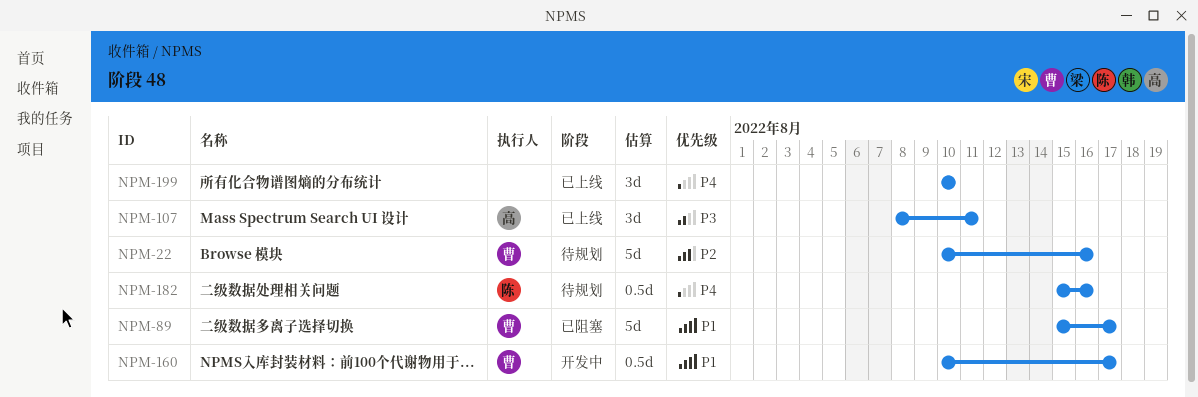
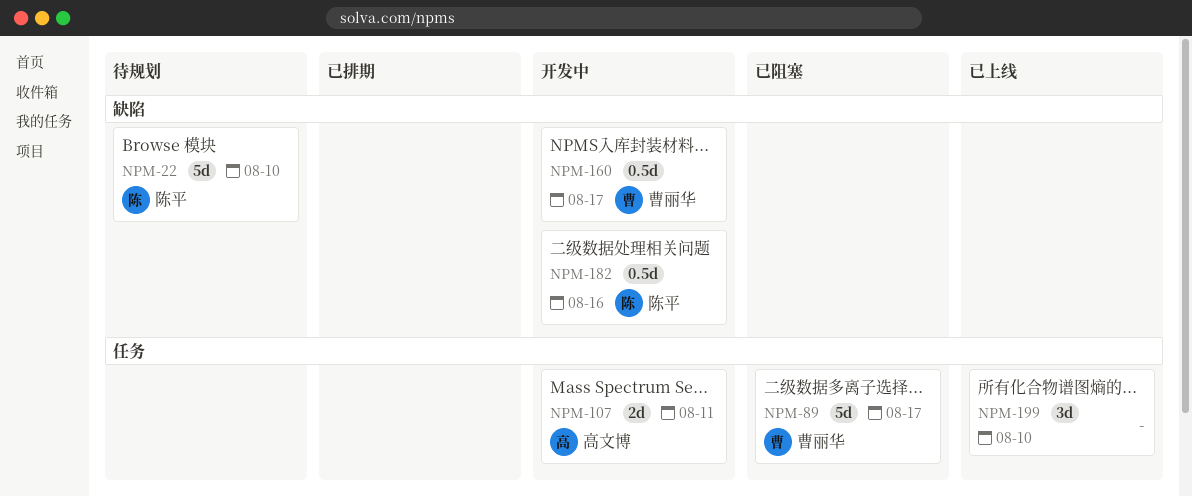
NPM-22, owner: 曹丽华 -> 陈平
NPM-22, due: Aug 16 -> Aug 10
NPM-107, status: 已上线 -> 开发中
NPM-107, estimate: 3d -> 2d
NPM-182, status: 待规划 -> 开发中

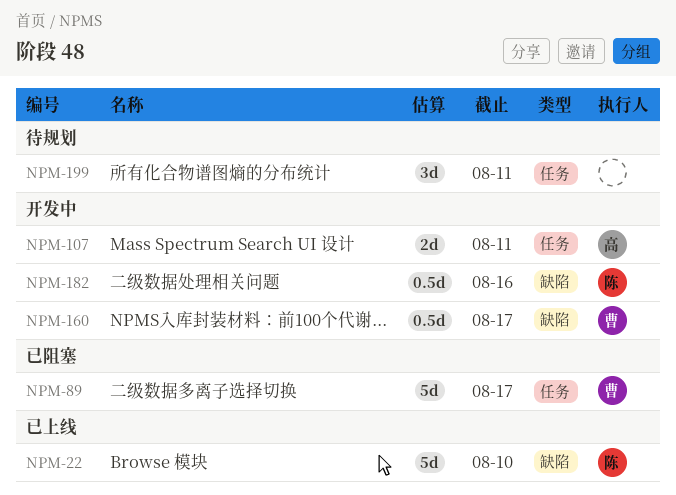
NPM-22, status: 待规划 -> 已上线
NPM-199, status: 已上线 -> 待规划
NPM-199, due: Aug 10 -> Aug 11

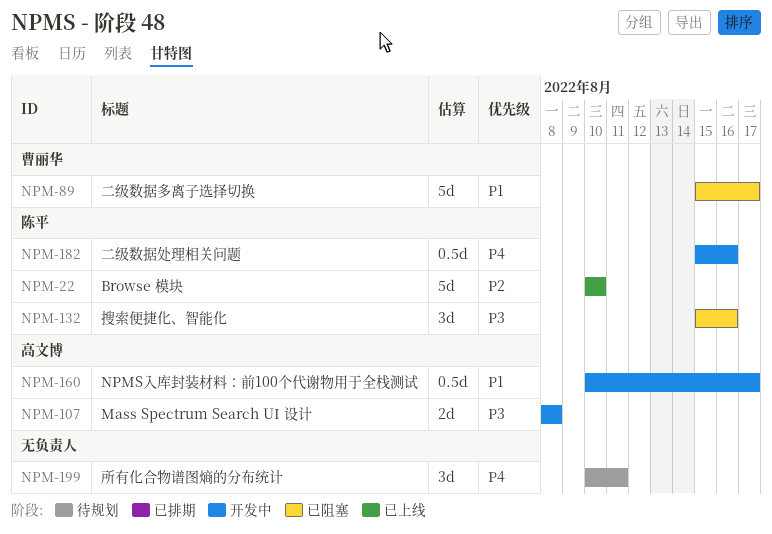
NPM-107, due: Aug 11 -> Aug 8
NPM-132: none -> present
NPM-160, owner: 曹丽华 -> 高文博

